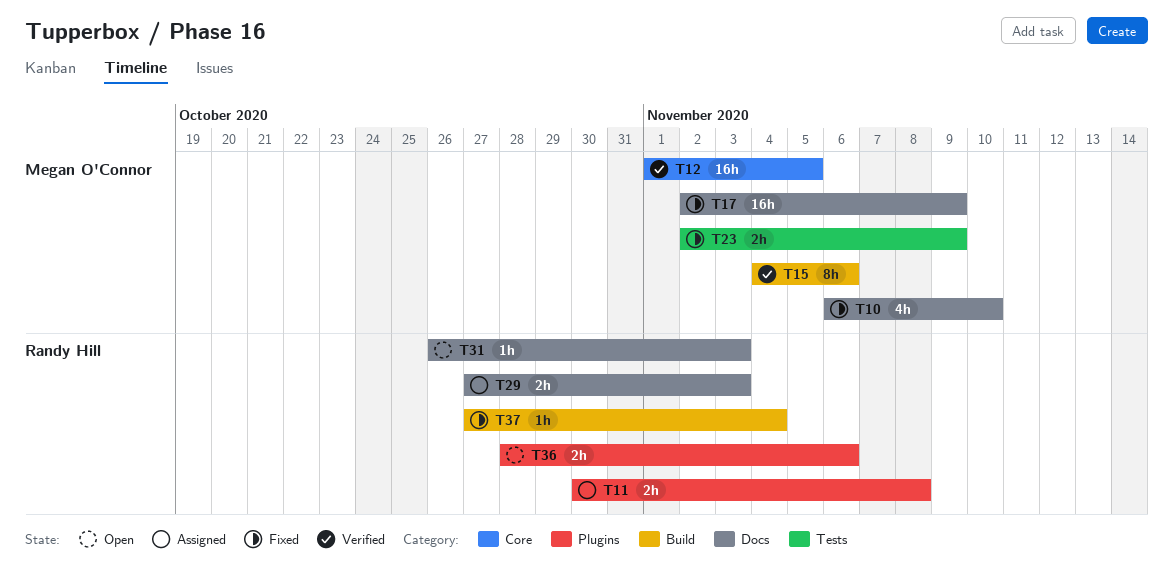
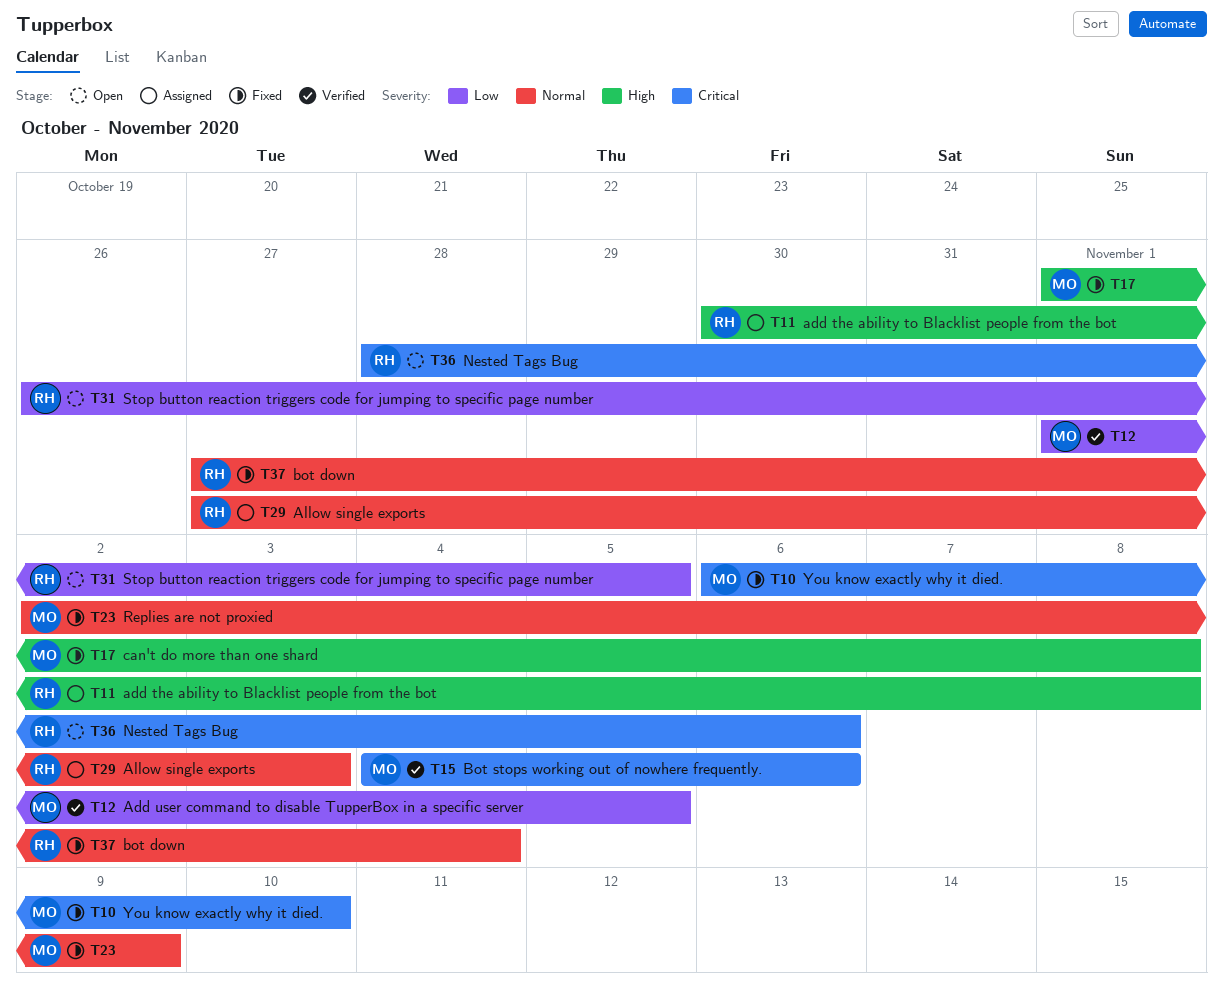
T17, start: Nov 2 -> Nov 1
T17, due: Nov 9 -> Nov 8
T31, due: Nov 3 -> Nov 5

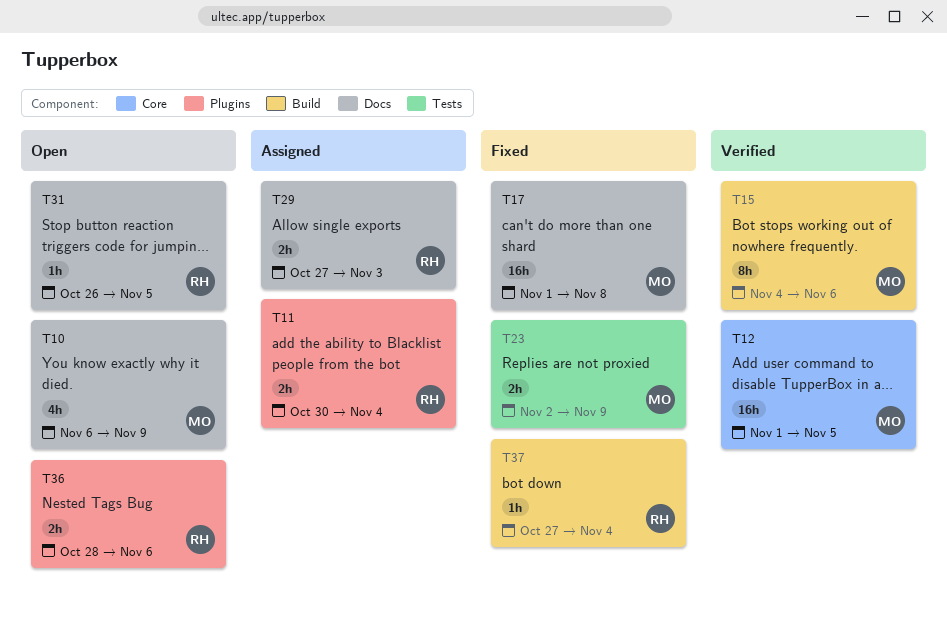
T10, status: Fixed -> Open
T10, due: Nov 10 -> Nov 9
T11, due: Nov 8 -> Nov 4

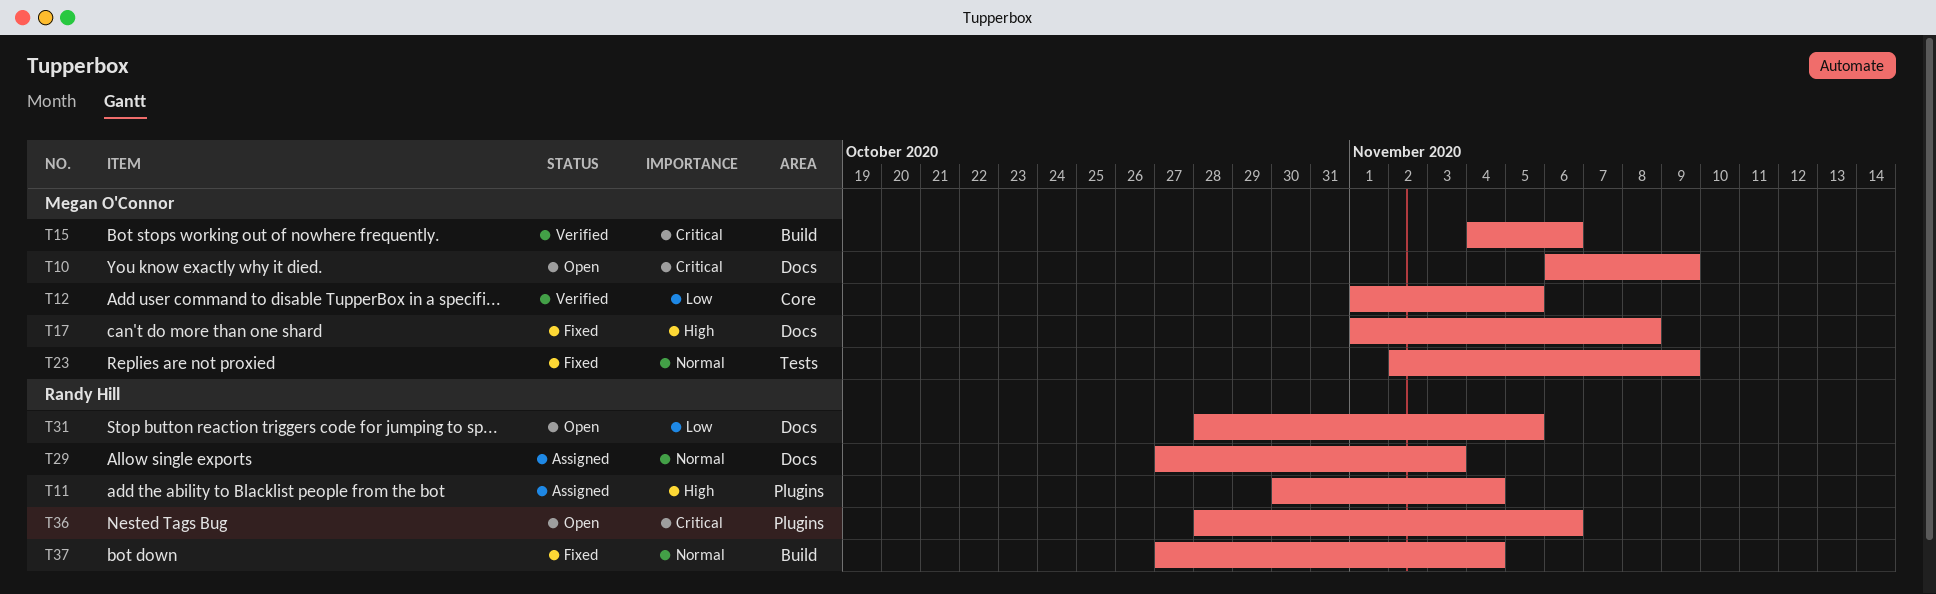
T31, start: Oct 26 -> Oct 28

